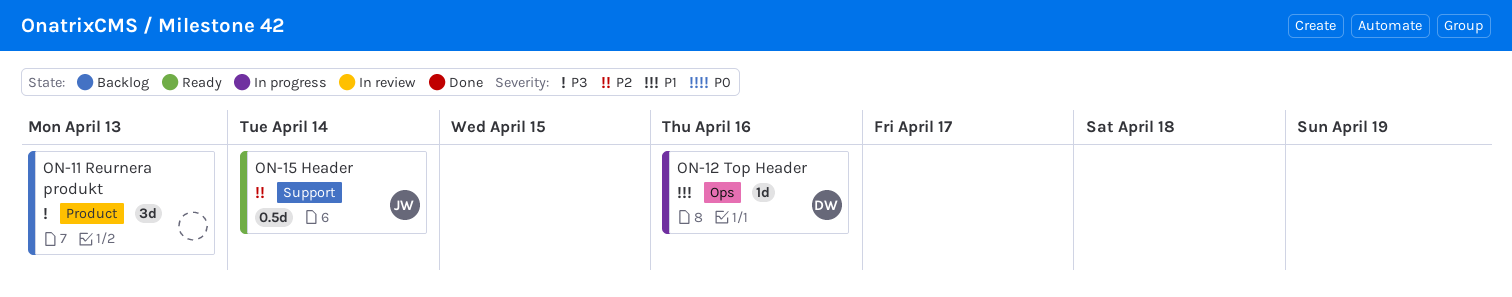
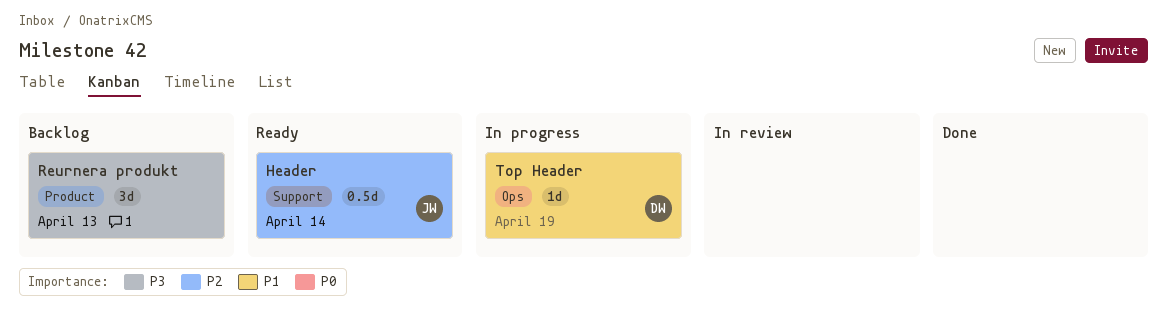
Top Header, due: Apr 16 -> Apr 19

